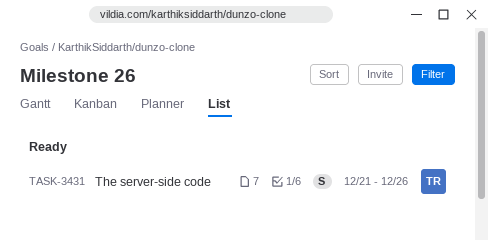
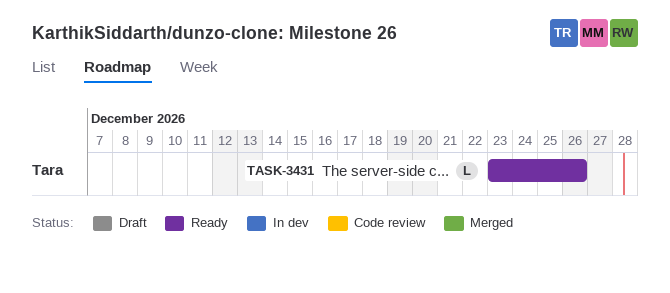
TASK-3431, estimate: S -> L
TASK-3431, start: Dec 21 -> Dec 23

